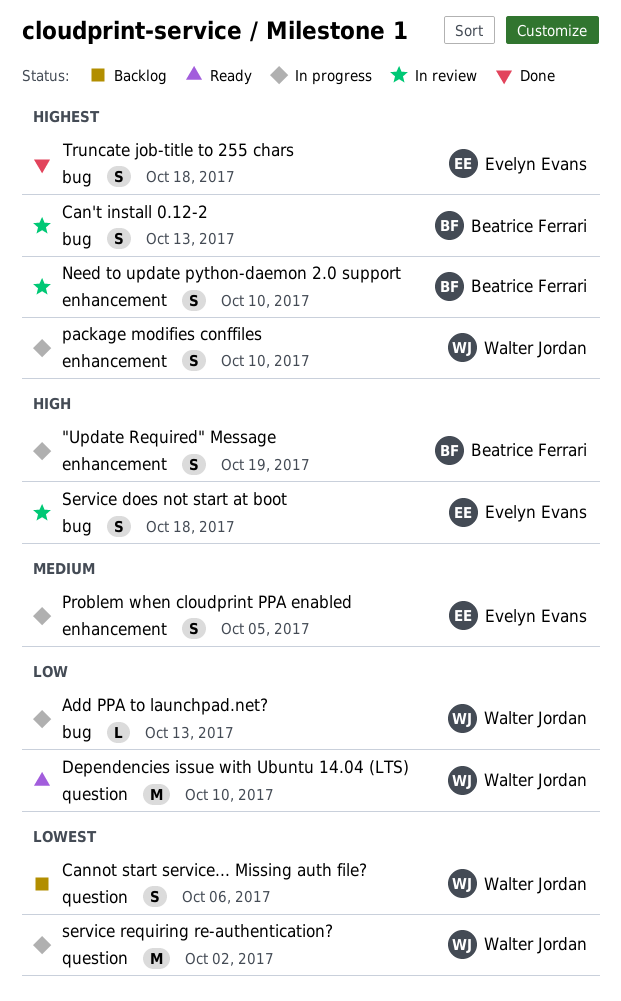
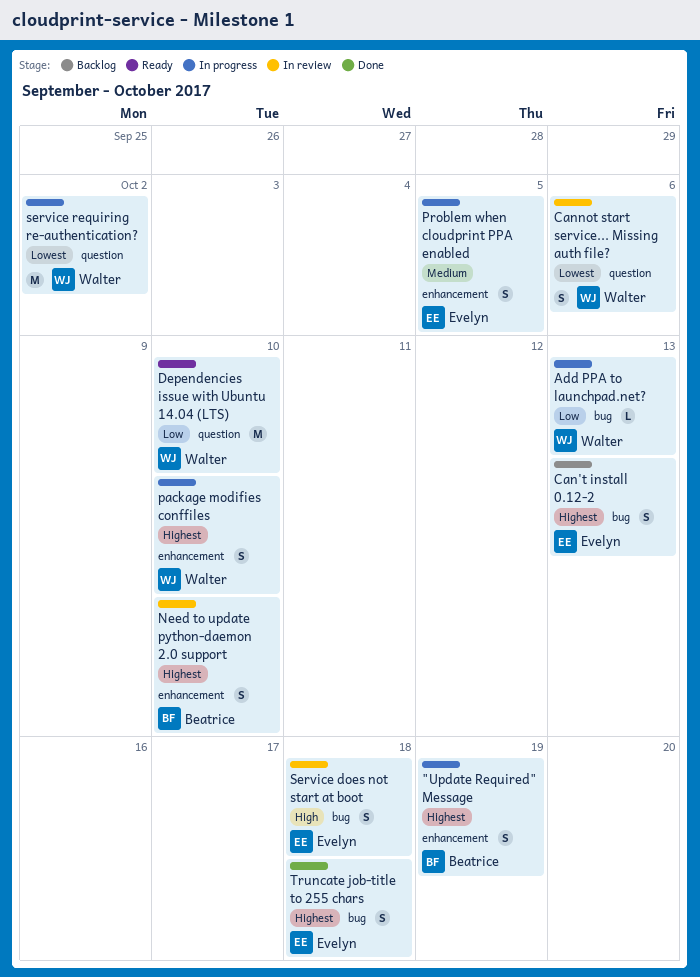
"Update Required" Message, priority: High -> Highest
Can't install 0.12-2, status: In review -> Backlog
Can't install 0.12-2, owner: Beatrice Ferrari -> Evelyn Evans
Cannot start service... Missing auth file?, status: Backlog -> In review

